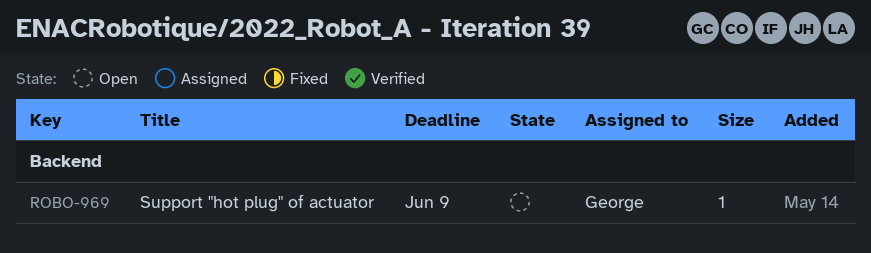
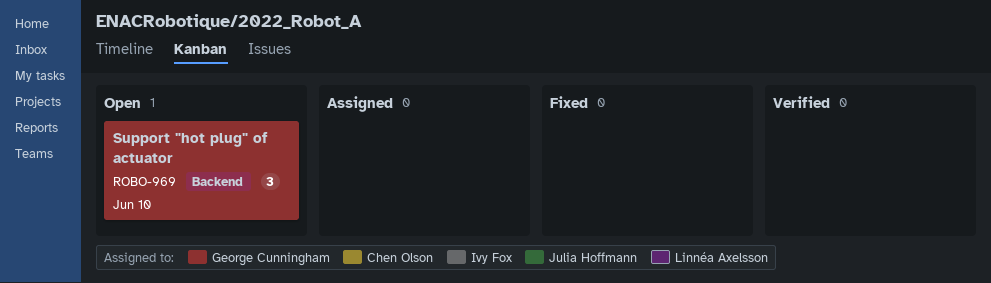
ROBO-969, estimate: 1 -> 3
ROBO-969, due: Jun 9 -> Jun 10

